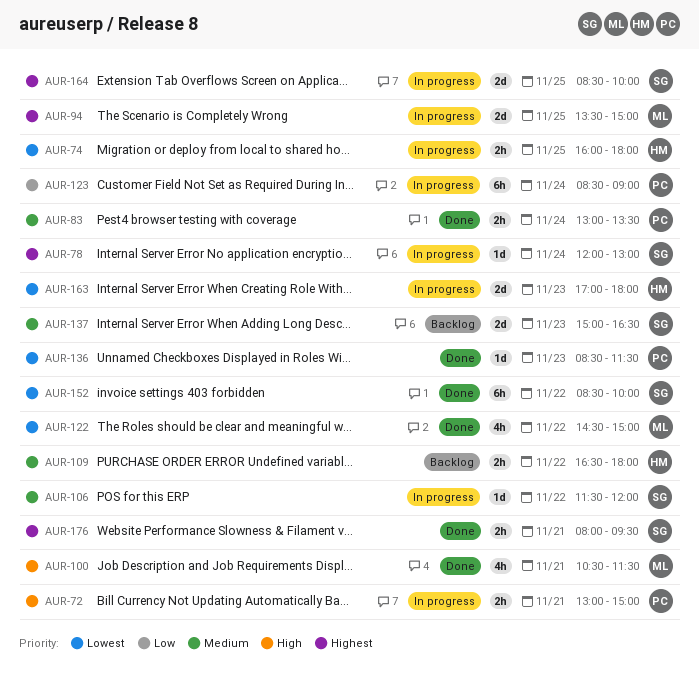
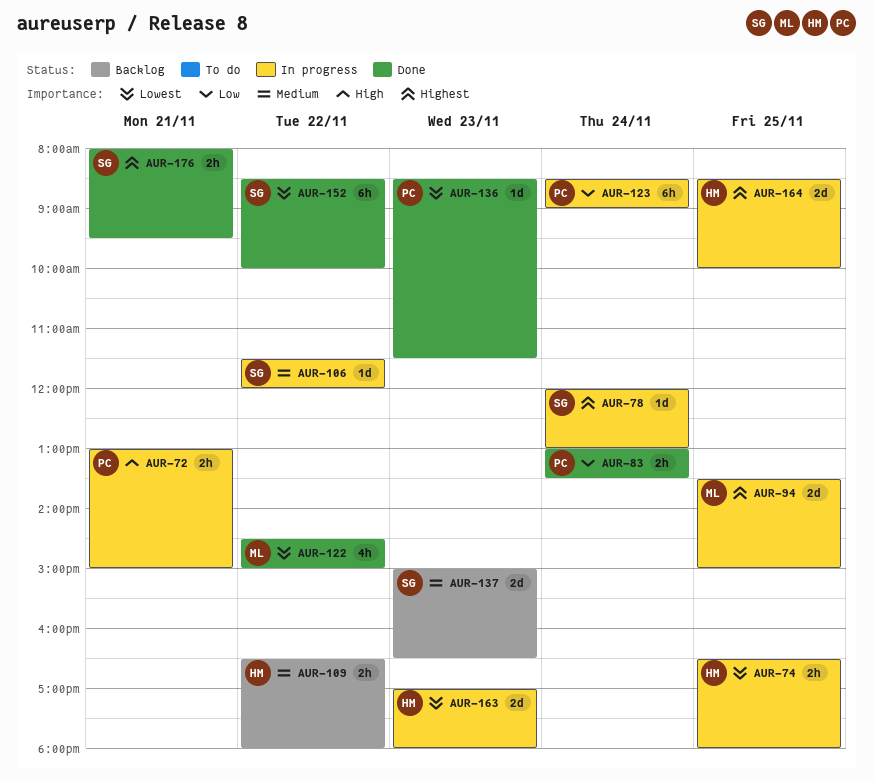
AUR-74, begins: 16:00 -> 16:30
AUR-83, priority: Medium -> Low
AUR-100: present -> none
AUR-164, owner: SG -> HM

